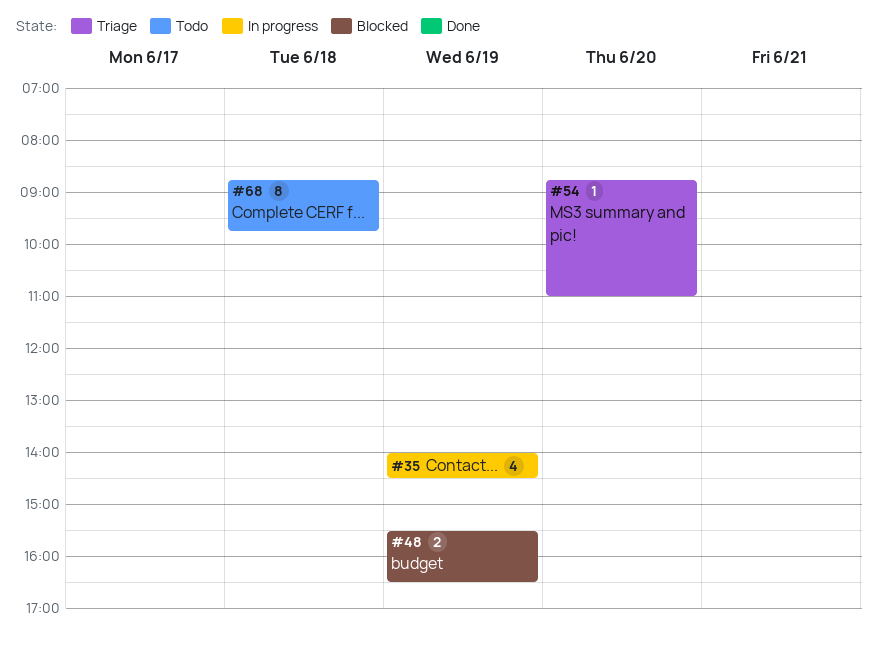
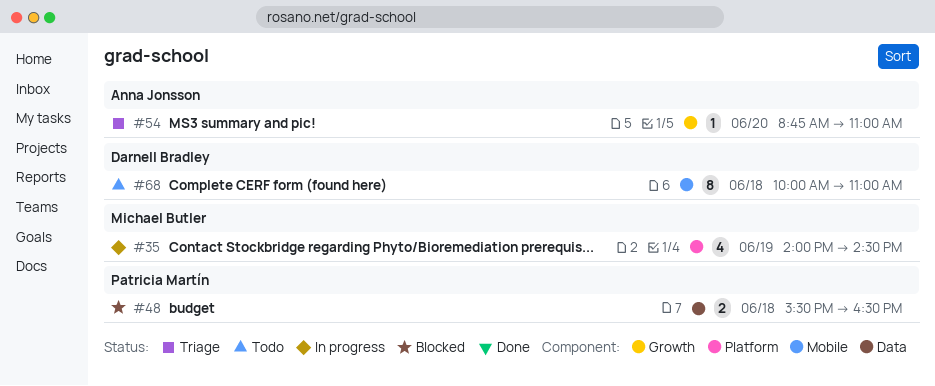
#48, day: Jun 19 -> Jun 18
#68, begins: 08:45 -> 10:00
#68, ends: 09:45 -> 11:00

